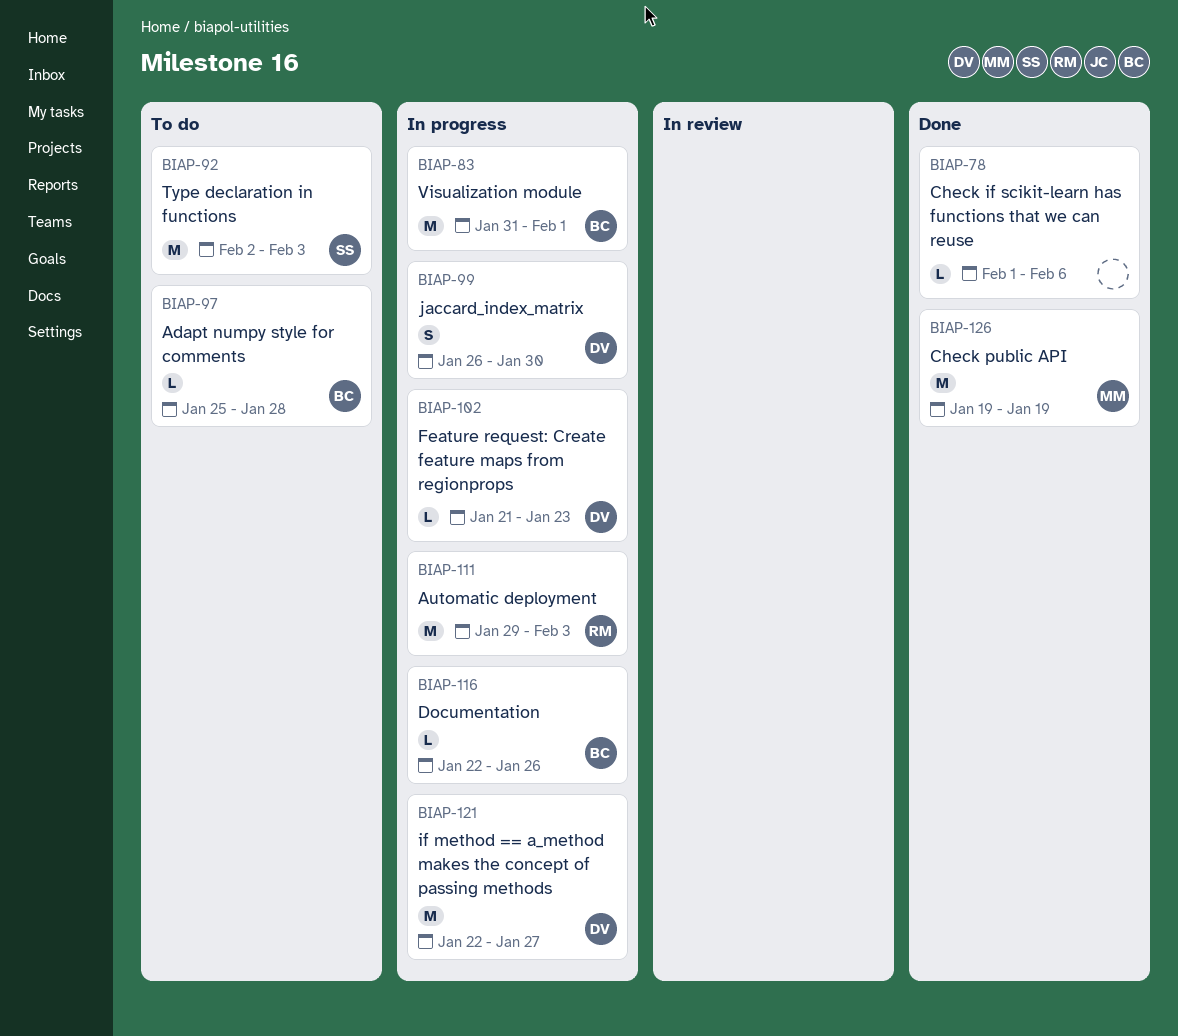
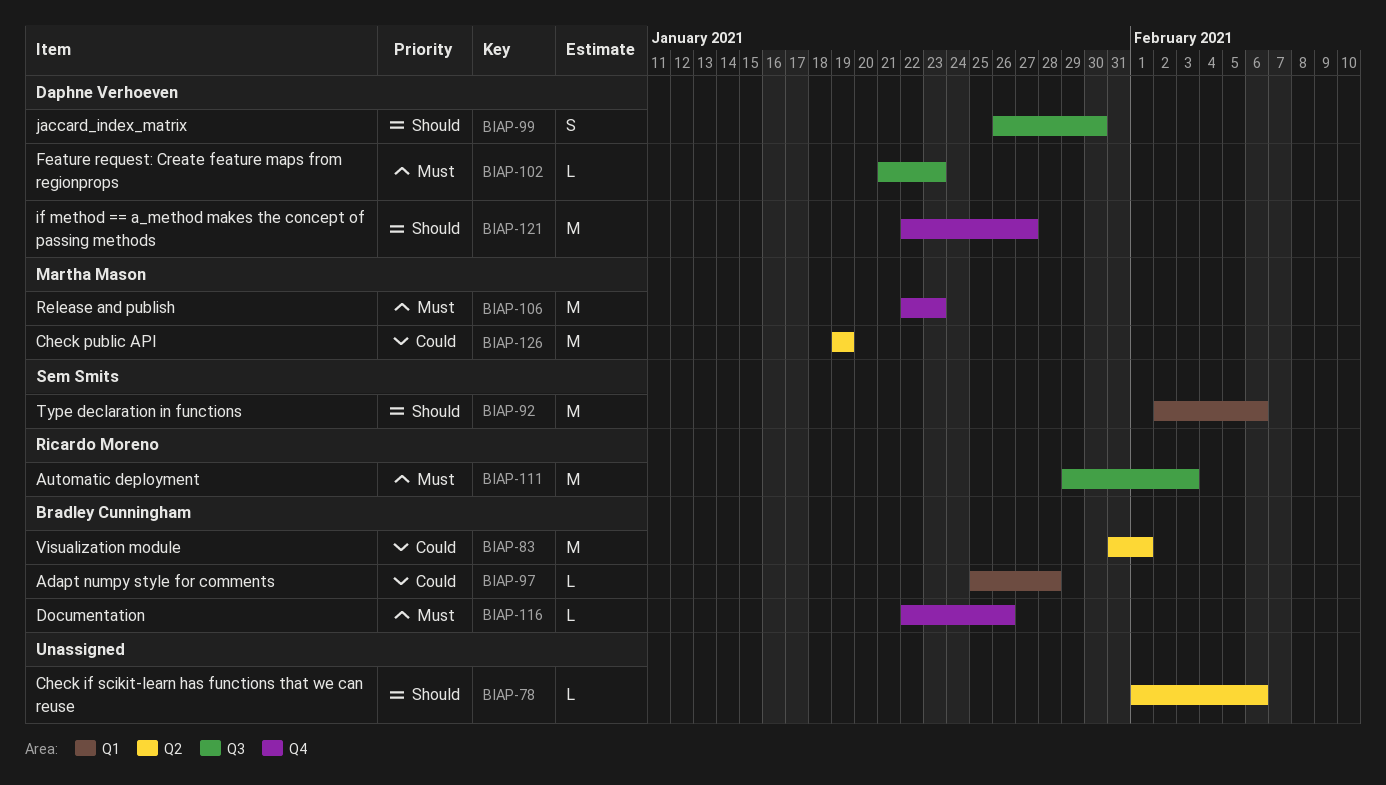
BIAP-92, due: Feb 3 -> Feb 6
BIAP-106: none -> present

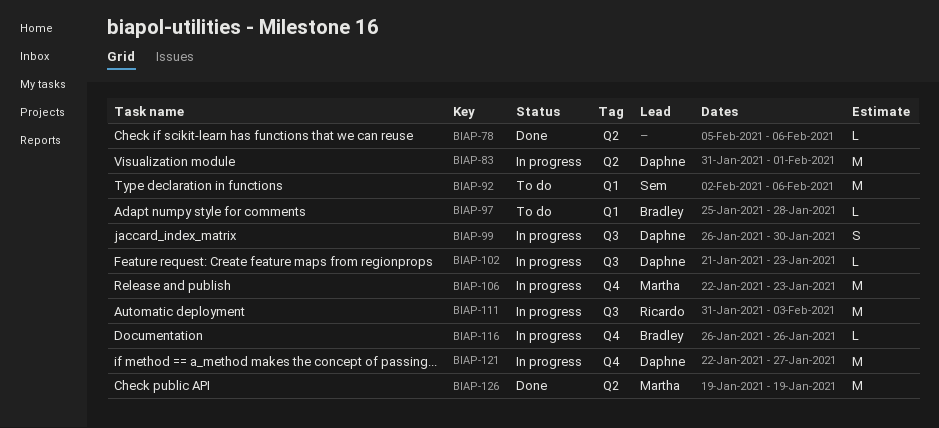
BIAP-78, start: Feb 1 -> Feb 5
BIAP-83, owner: Bradley Cunningham -> Daphne Verhoeven
BIAP-111, start: Jan 29 -> Jan 31
BIAP-116, start: Jan 22 -> Jan 26

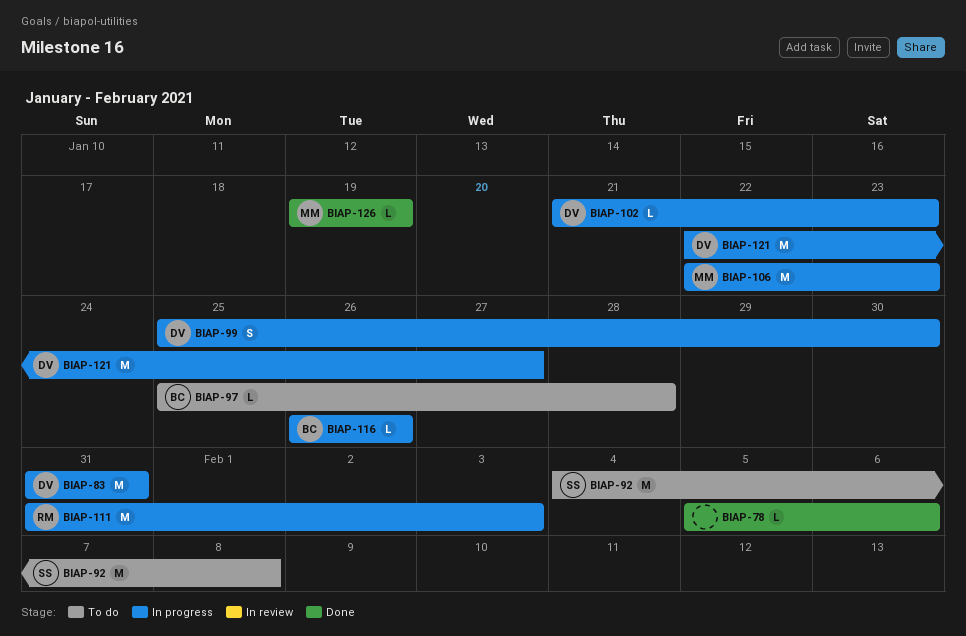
BIAP-83, due: Feb 1 -> Jan 31
BIAP-92, start: Feb 2 -> Feb 4
BIAP-92, due: Feb 6 -> Feb 8
BIAP-99, start: Jan 26 -> Jan 25
BIAP-126, estimate: M -> L

